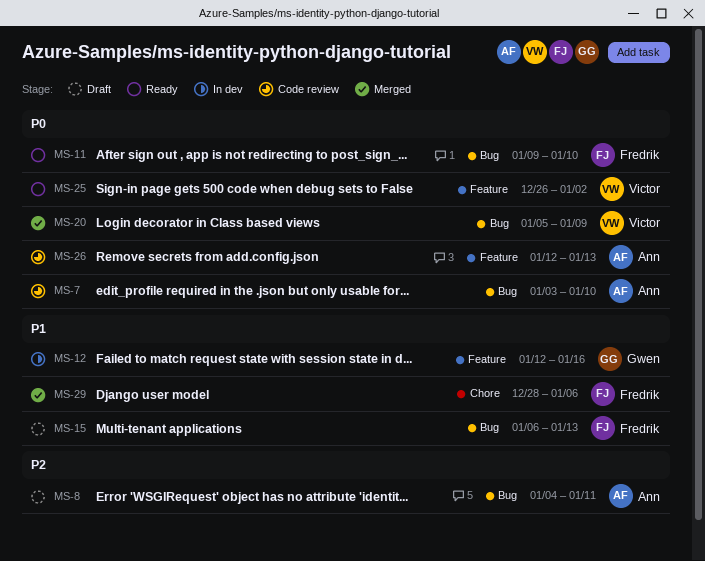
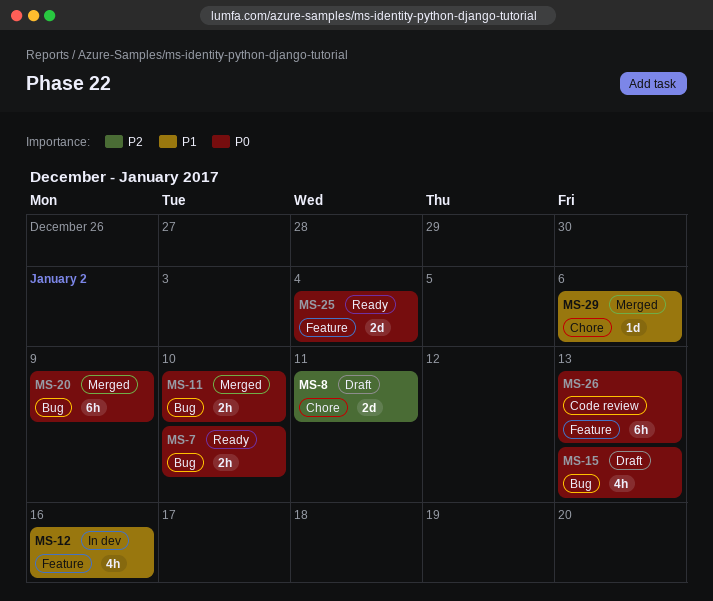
MS-7, status: Code review -> Ready
MS-8, label: Bug -> Chore
MS-11, status: Ready -> Merged
MS-15, priority: P1 -> P0
MS-25, due: Jan 2 -> Jan 4

